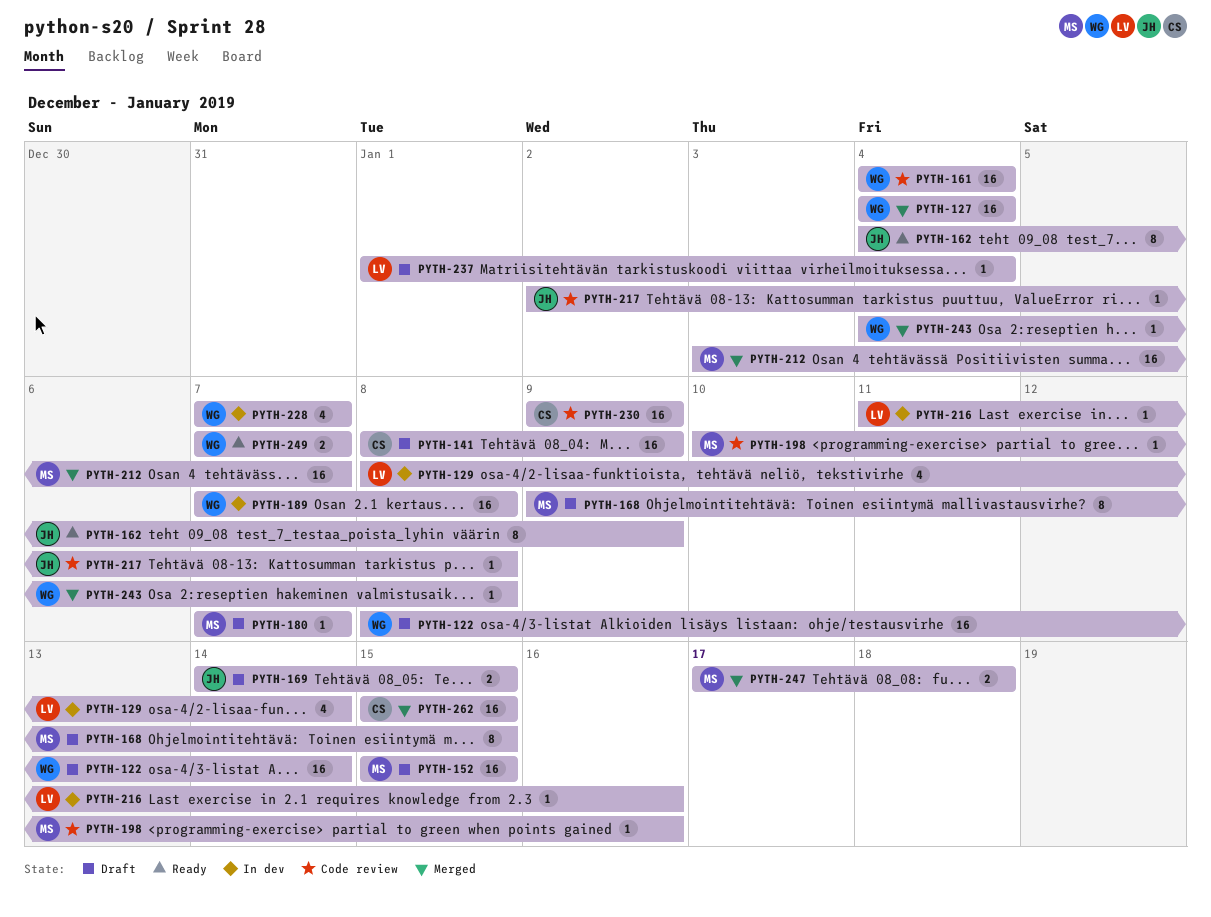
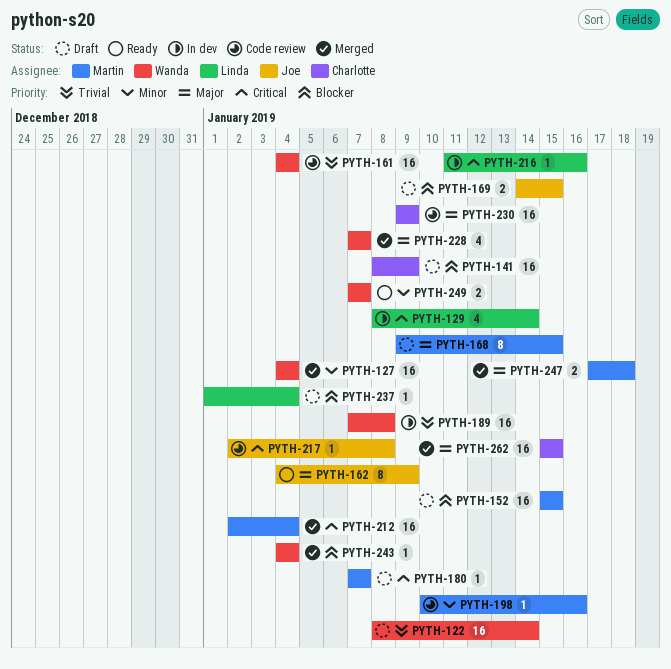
PYTH-212, start: Jan 3 -> Jan 2
PYTH-212, due: Jan 7 -> Jan 4
PYTH-228, status: In dev -> Merged
PYTH-243, due: Jan 8 -> Jan 4

